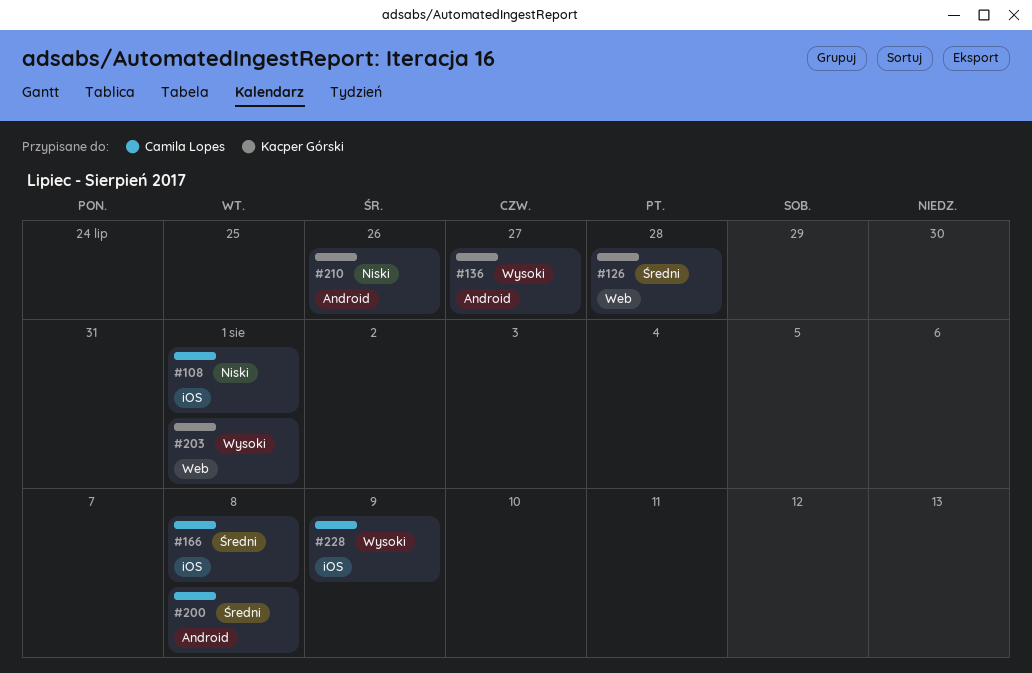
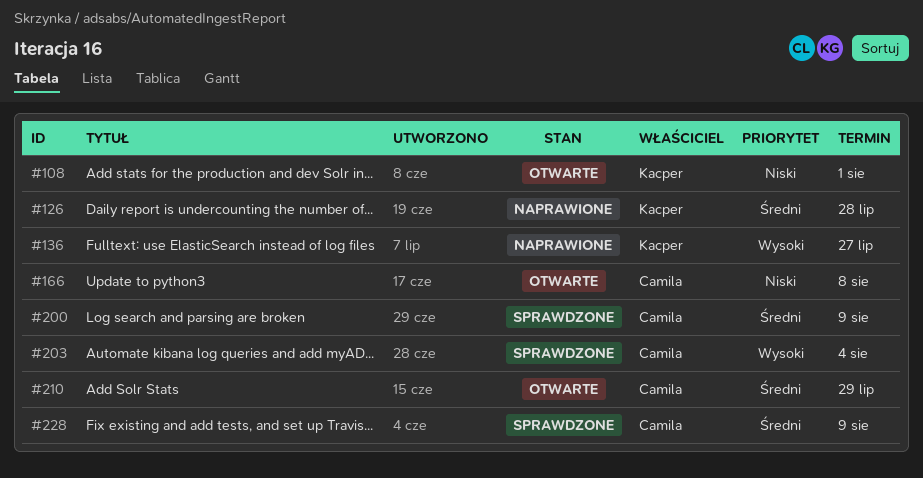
#108, owner: Camila Lopes -> Kacper Górski
#166, priority: Średni -> Niski
#200, due: Aug 8 -> Aug 9
#203, owner: Kacper Górski -> Camila Lopes
#203, due: Aug 1 -> Aug 4
#210, owner: Kacper Górski -> Camila Lopes
#210, priority: Niski -> Średni
#210, due: Jul 26 -> Jul 29
#228, priority: Wysoki -> Średni

